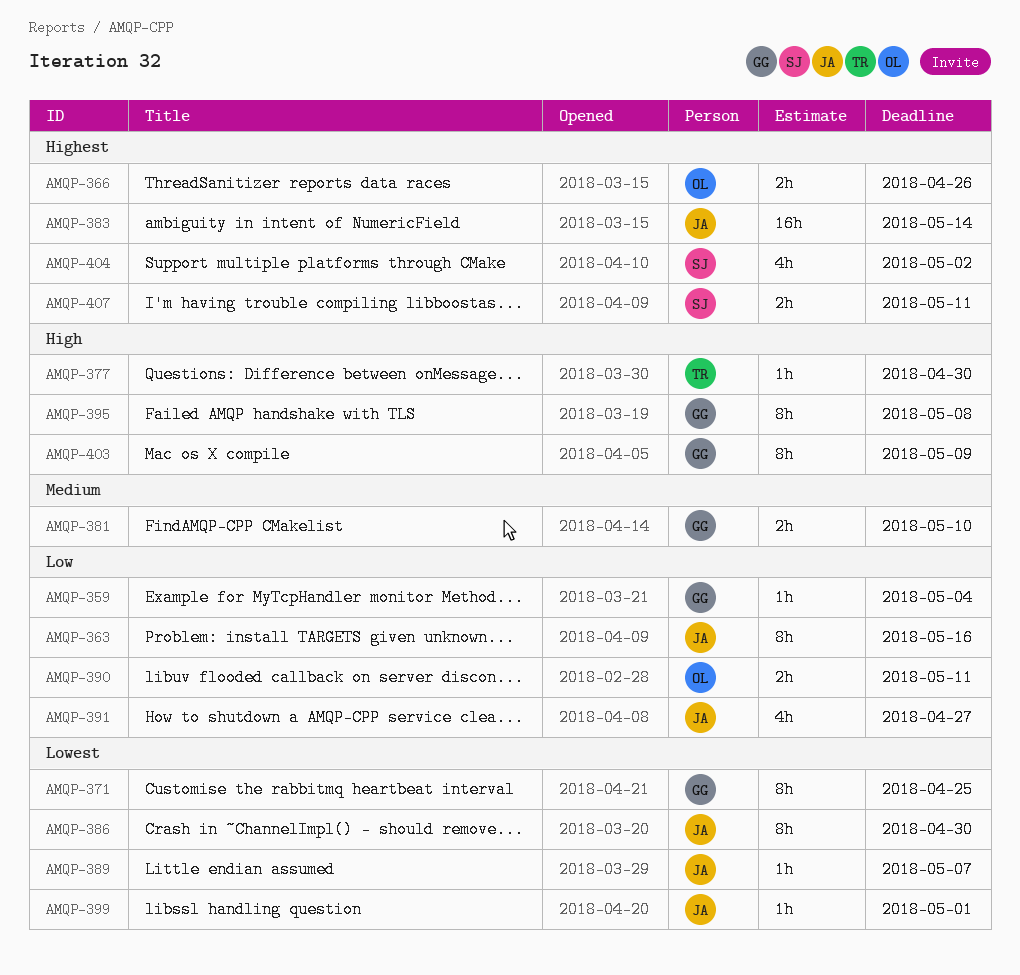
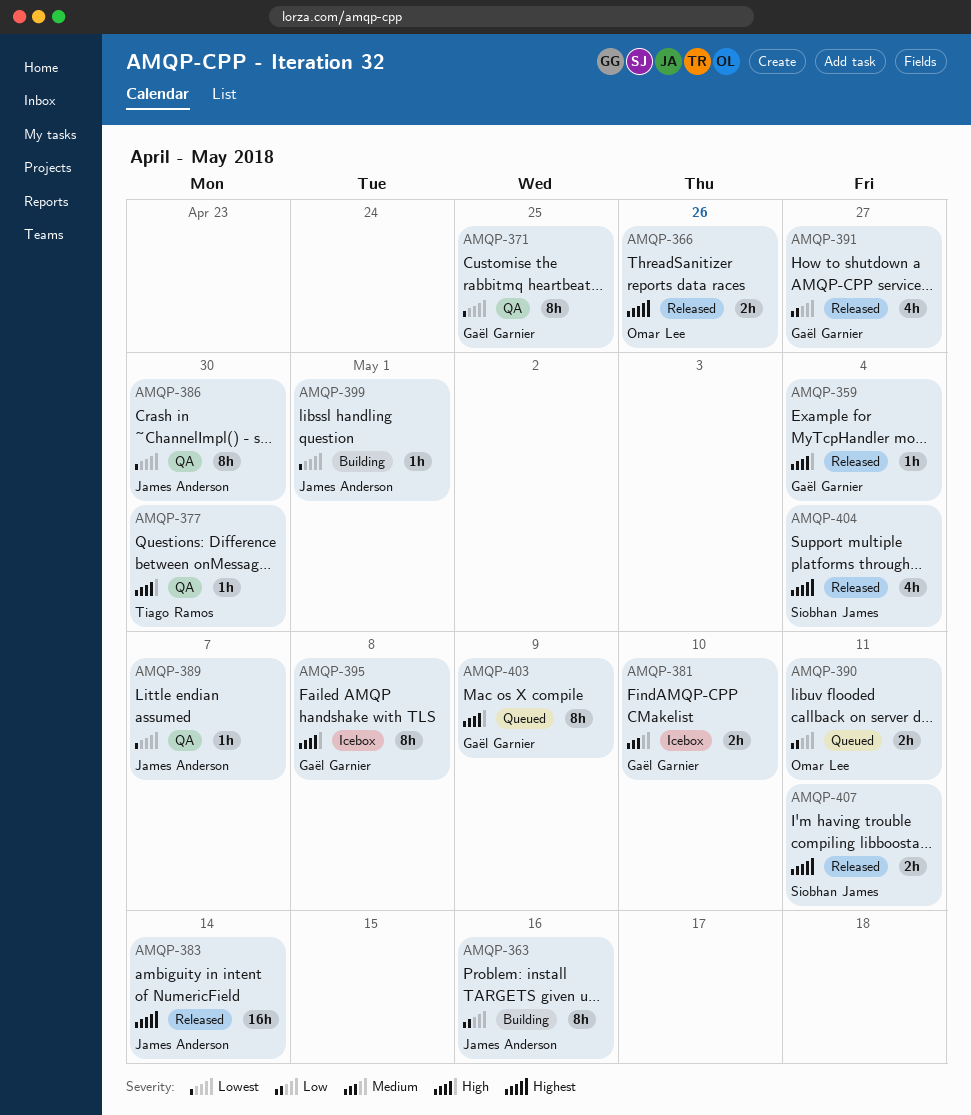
AMQP-359, priority: Low -> High
AMQP-391, owner: James Anderson -> Gaël Garnier
AMQP-404, due: May 2 -> May 4

